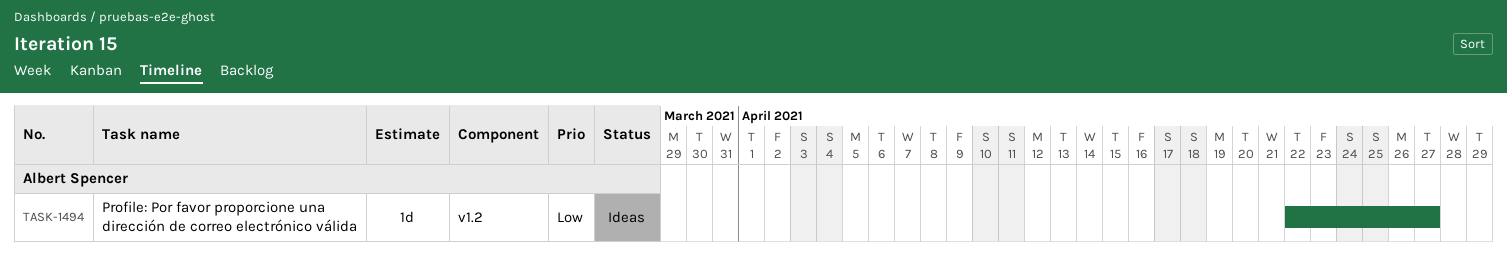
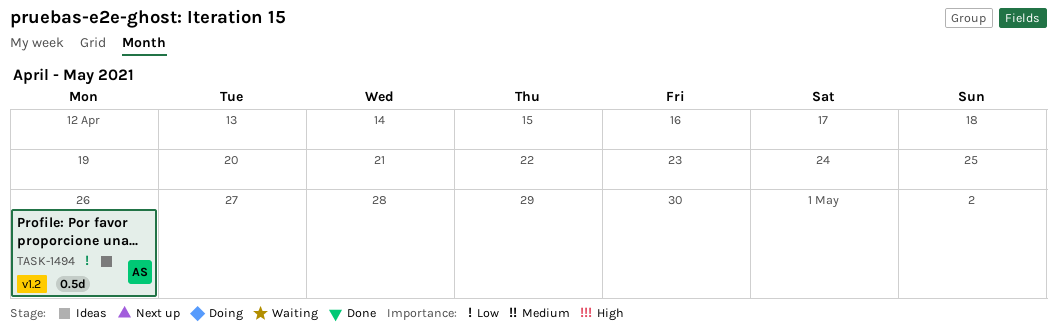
TASK-1494, estimate: 1d -> 0.5d
TASK-1494, due: Apr 27 -> Apr 26

